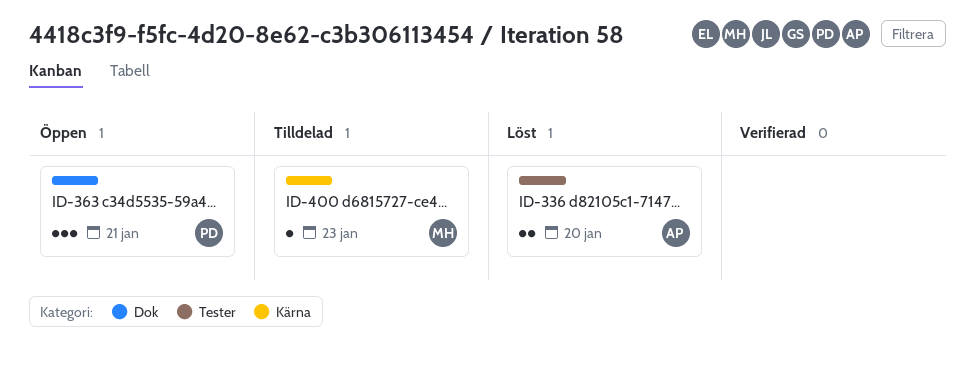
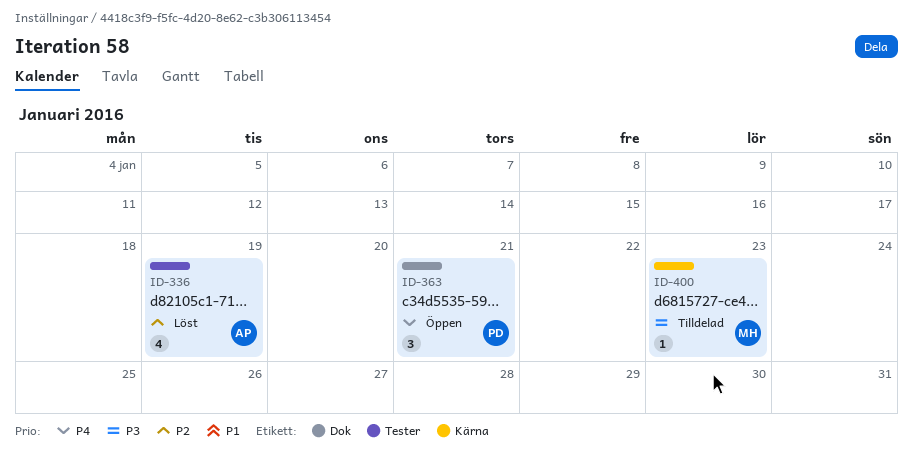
ID-336, estimate: 2 -> 4
ID-336, due: Jan 20 -> Jan 19

